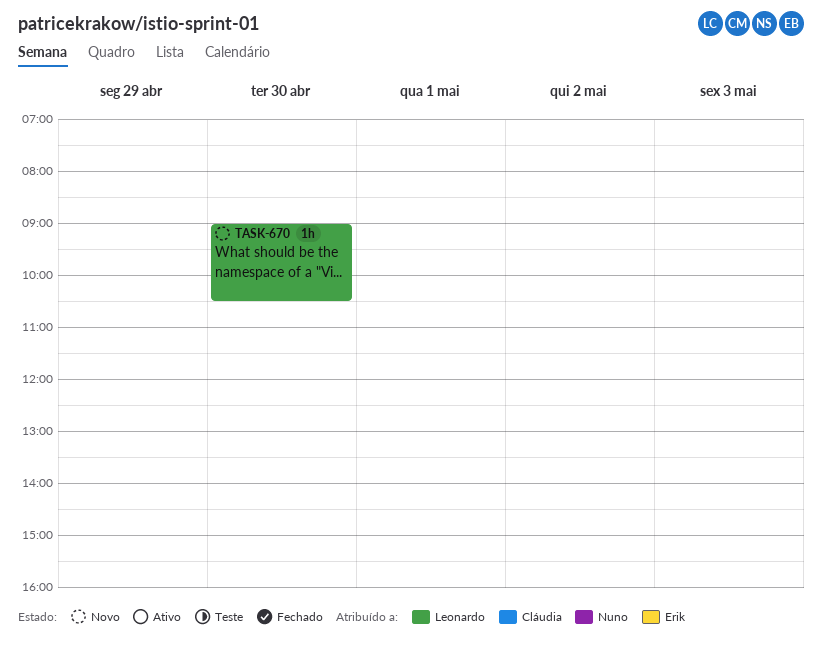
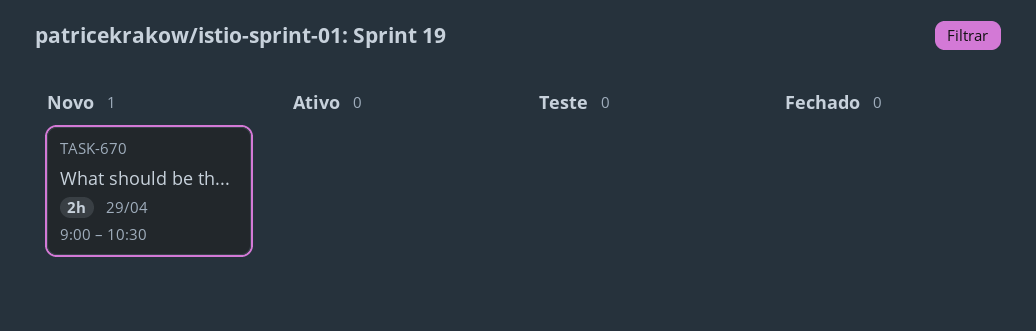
TASK-670, estimate: 1h -> 2h
TASK-670, day: Apr 30 -> Apr 29

